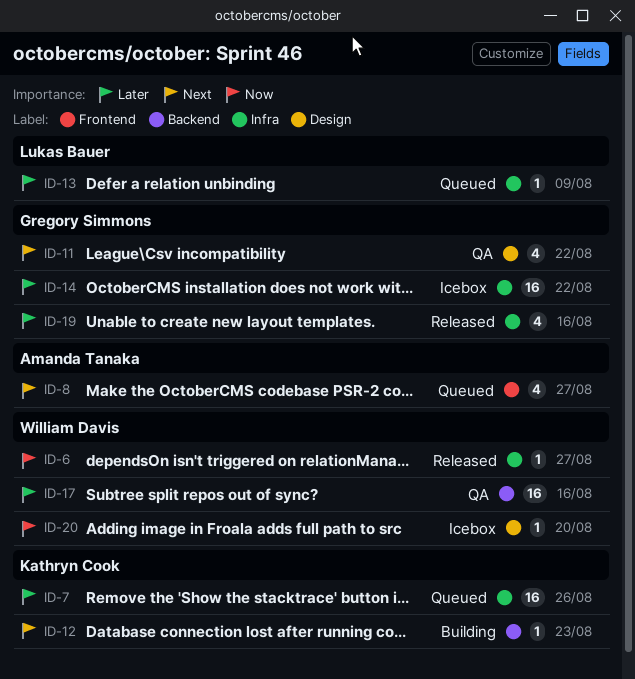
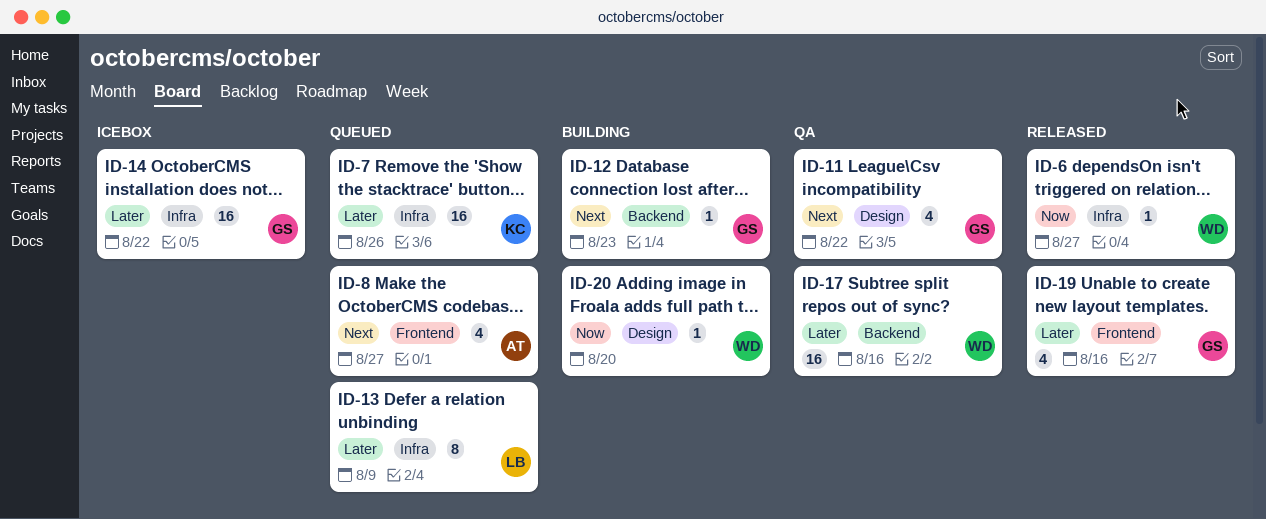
ID-12, owner: Kathryn Cook -> Gregory Simmons
ID-13, estimate: 1 -> 8
ID-19, label: Infra -> Frontend
ID-20, status: Icebox -> Building

